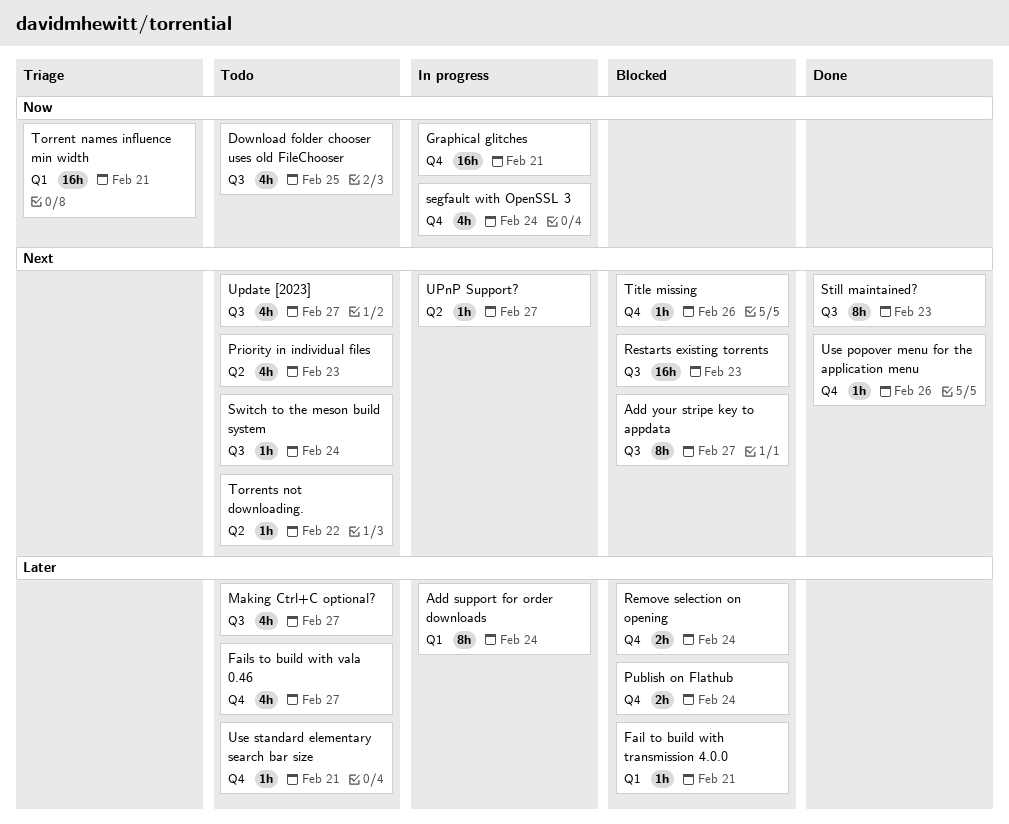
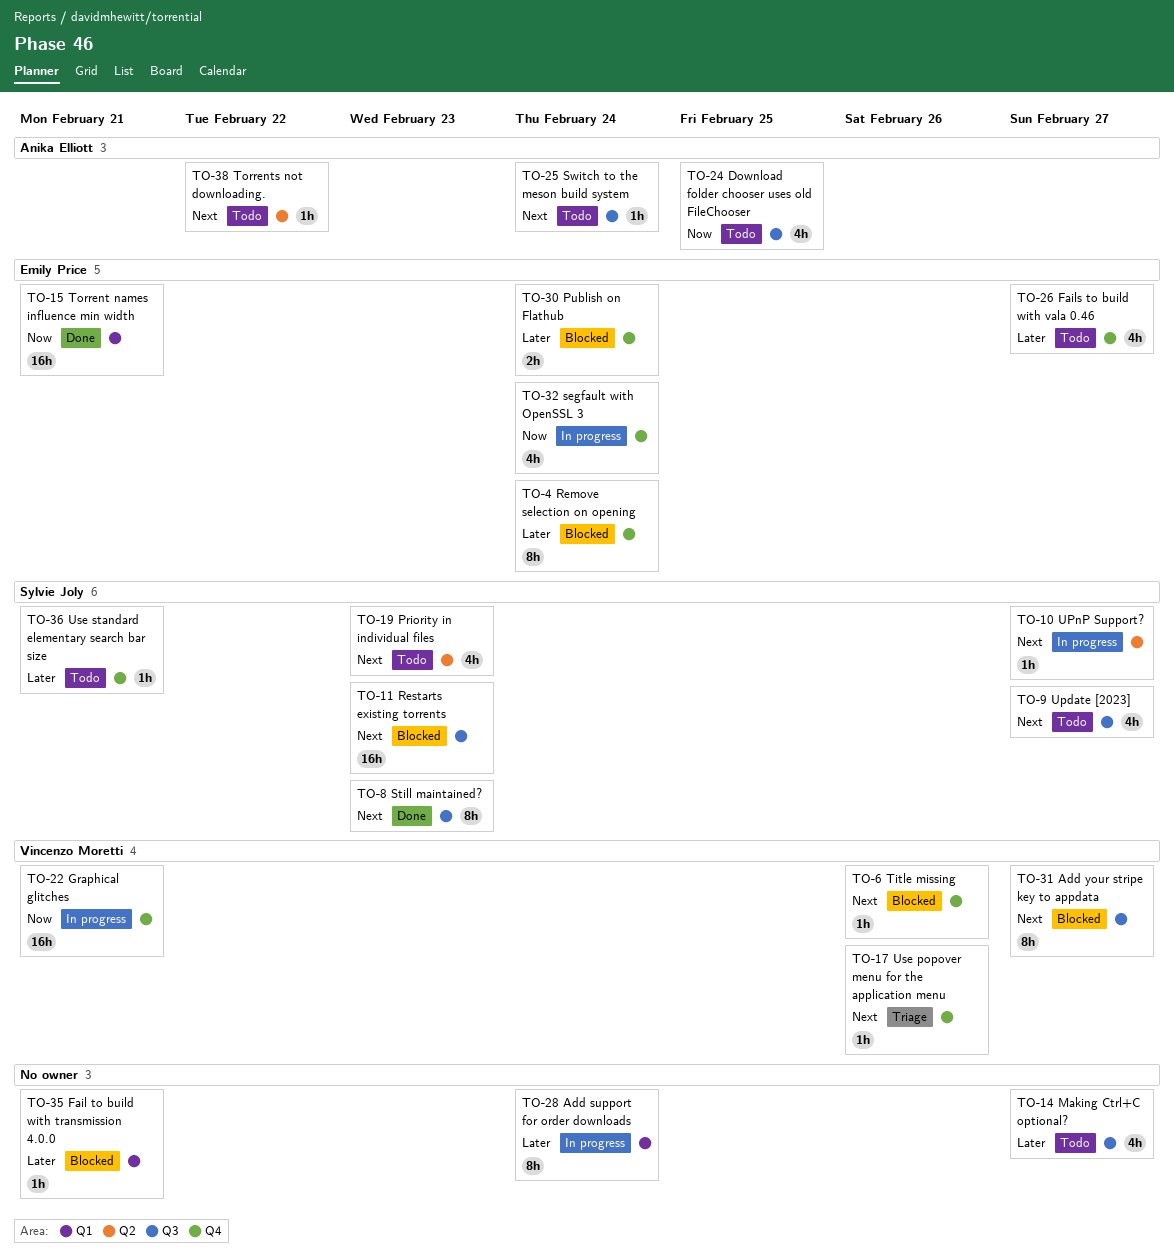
Remove selection on opening, estimate: 2h -> 8h
Torrent names influence min width, status: Triage -> Done
Use popover menu for the application menu, status: Done -> Triage

